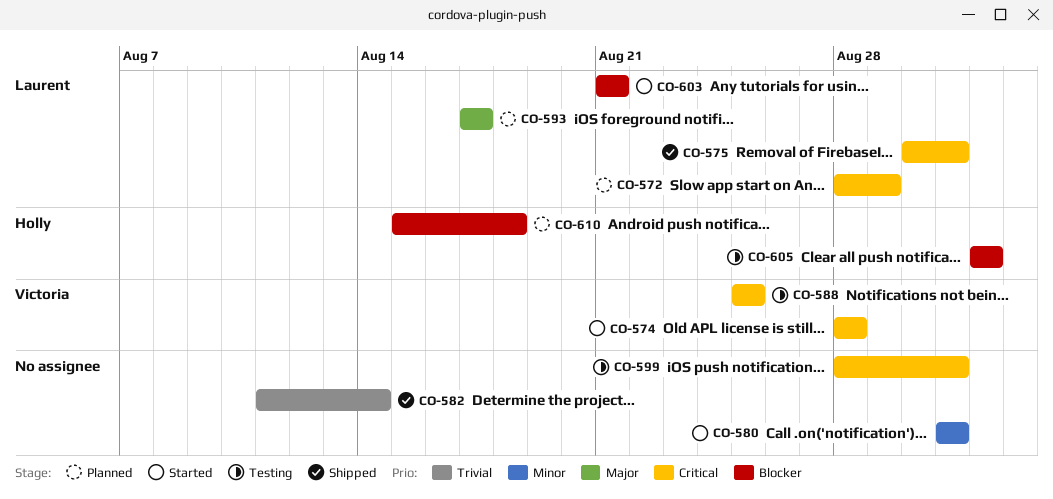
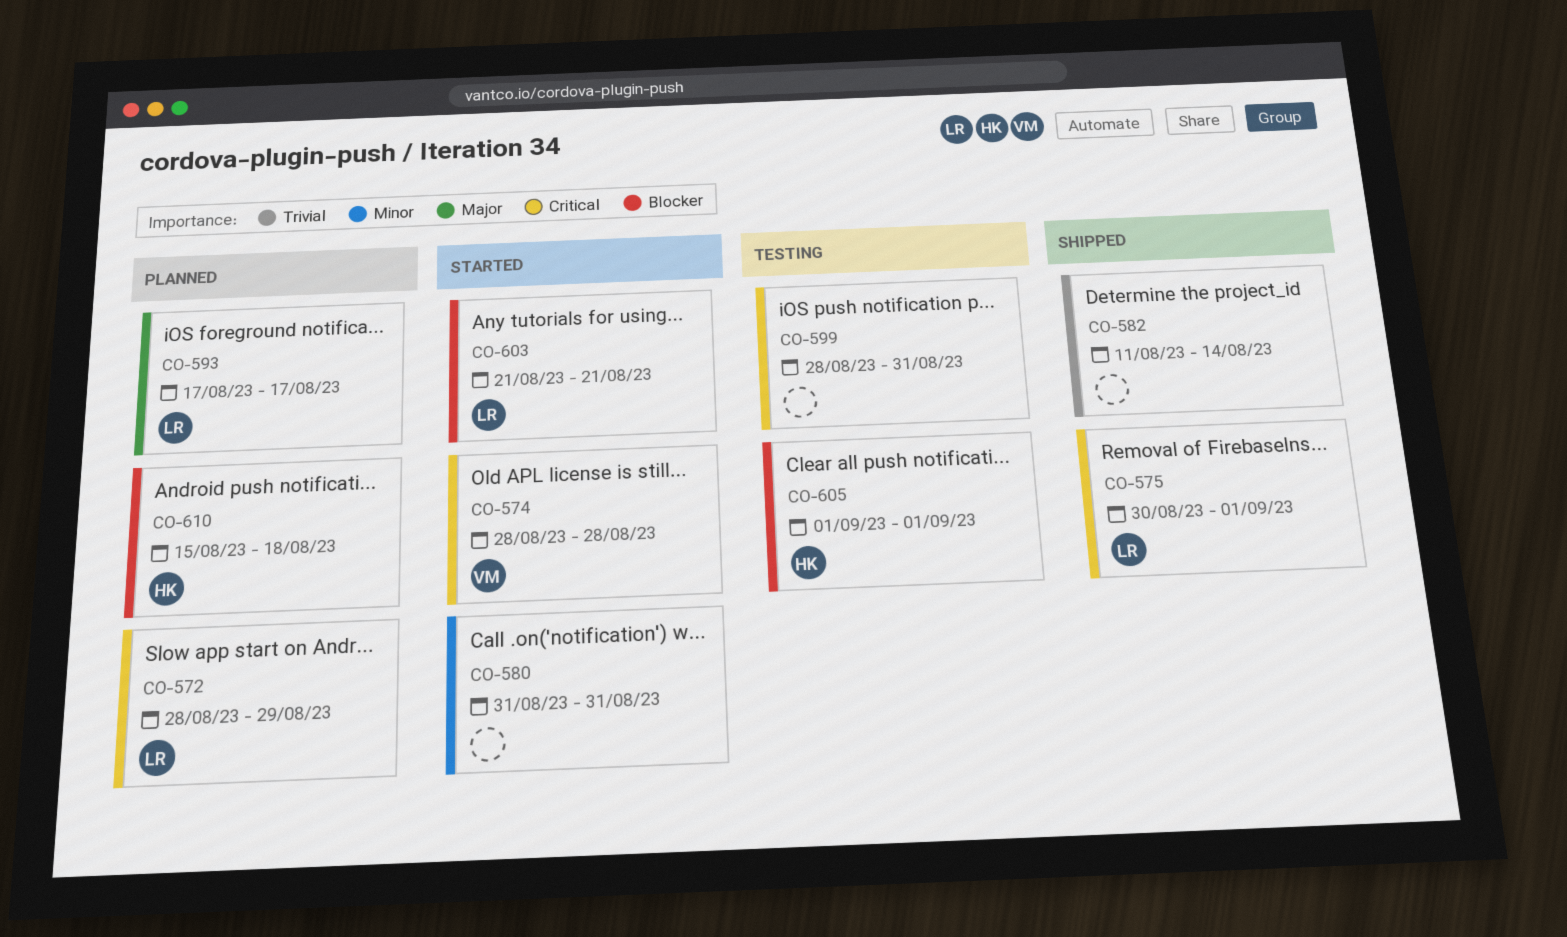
CO-575, due: Aug 31 -> Sep 1
CO-588: present -> none

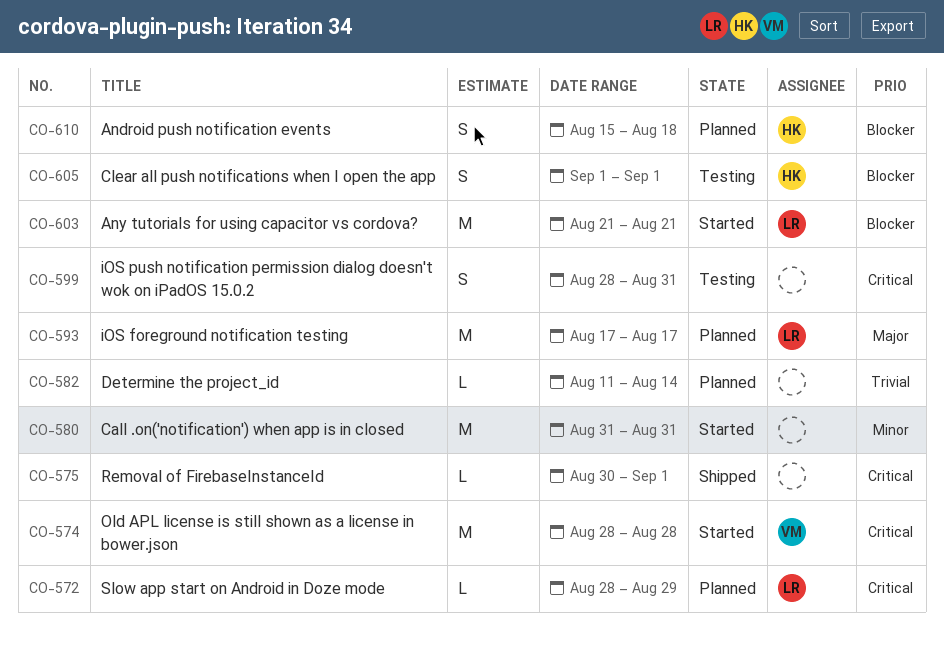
CO-575, owner: LR -> none
CO-582, status: Shipped -> Planned

